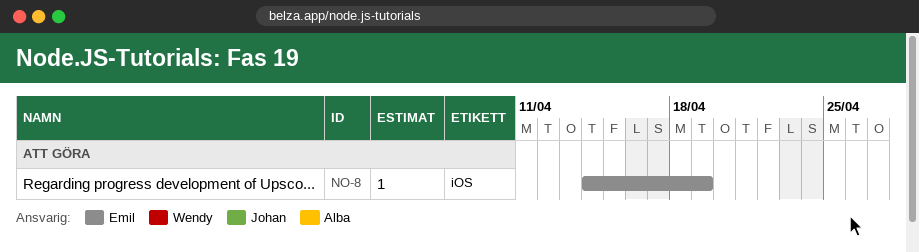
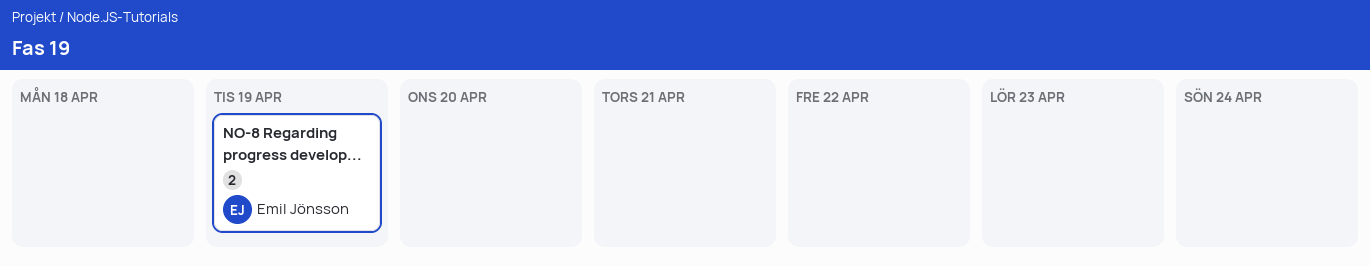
NO-8, estimate: 1 -> 2

